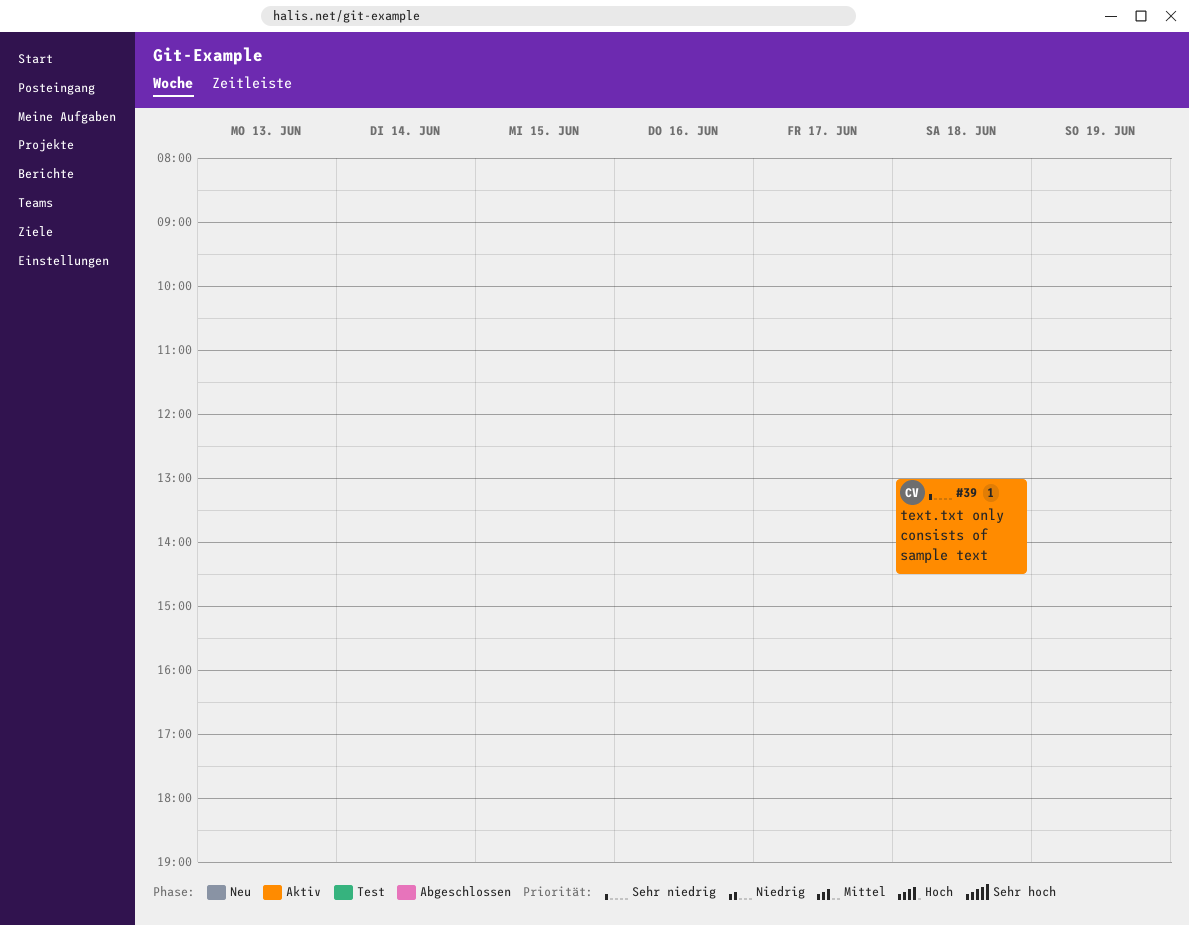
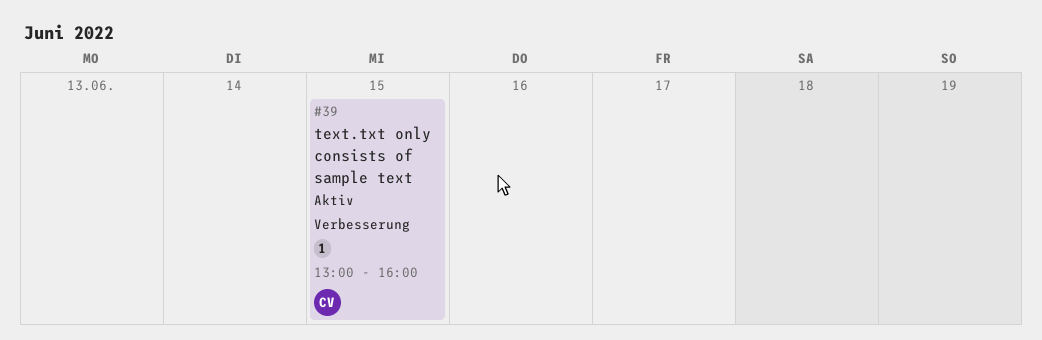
#39, day: Jun 18 -> Jun 15
#39, ends: 14:30 -> 16:00

